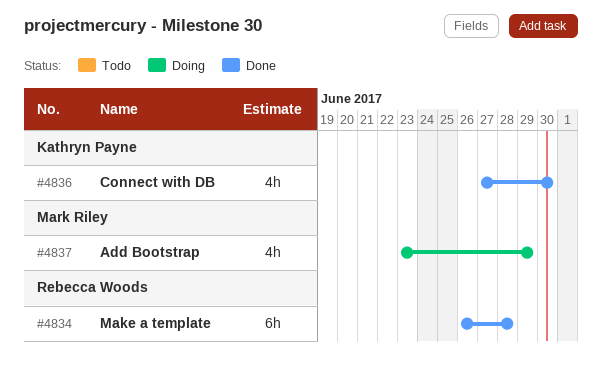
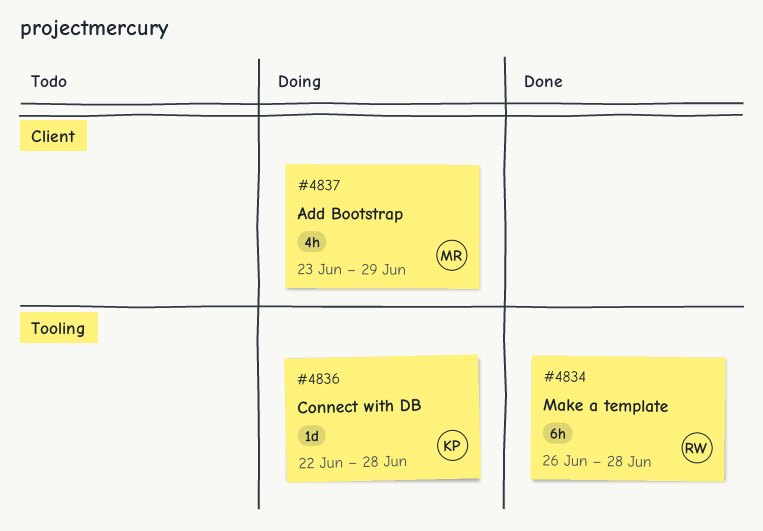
#4836, status: Done -> Doing
#4836, estimate: 4h -> 1d
#4836, start: Jun 27 -> Jun 22
#4836, due: Jun 30 -> Jun 28

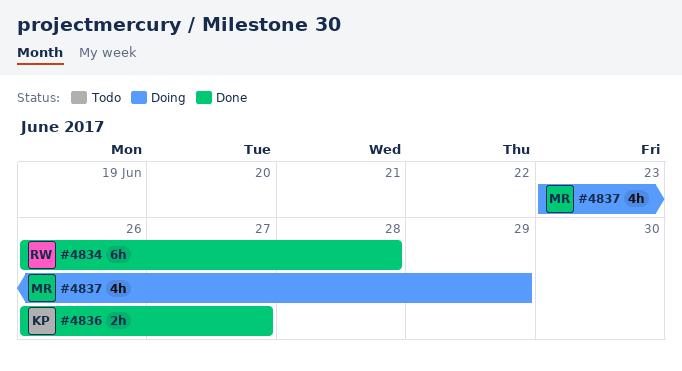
#4836, status: Doing -> Done
#4836, estimate: 1d -> 2h
#4836, start: Jun 22 -> Jun 26
#4836, due: Jun 28 -> Jun 27

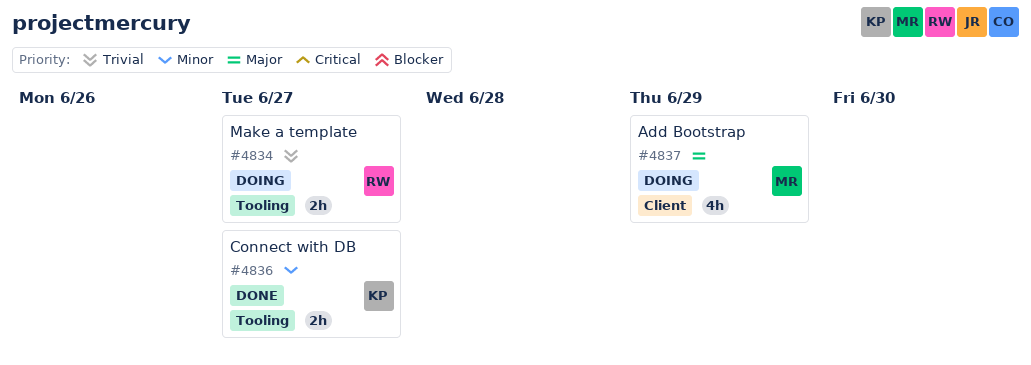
#4834, status: Done -> Doing
#4834, estimate: 6h -> 2h
#4834, due: Jun 28 -> Jun 27

